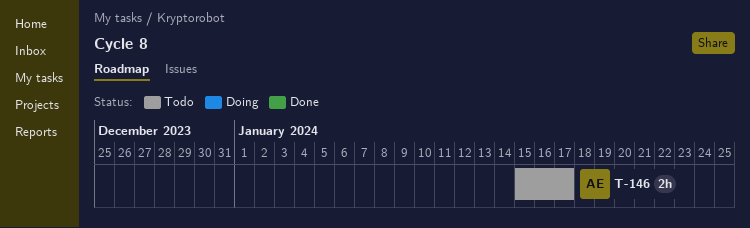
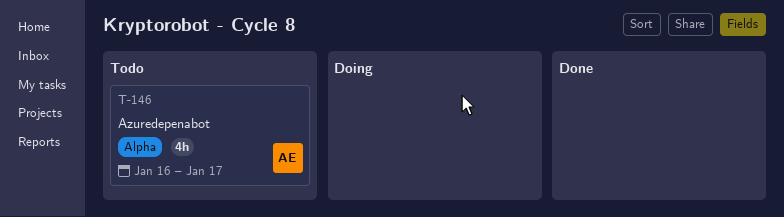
T-146, estimate: 2h -> 4h
T-146, start: Jan 15 -> Jan 16

